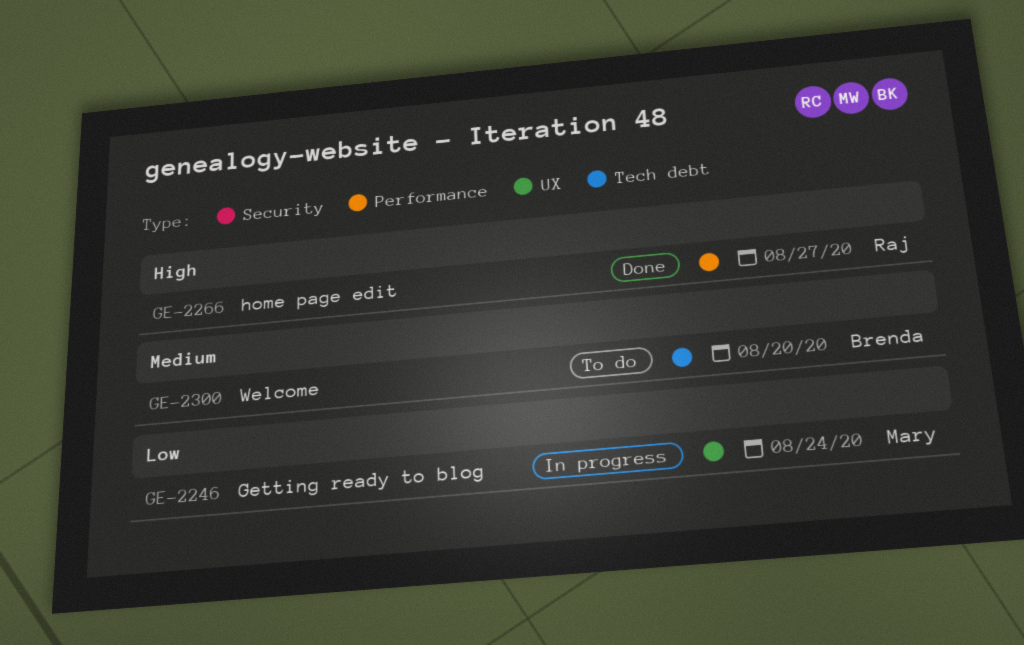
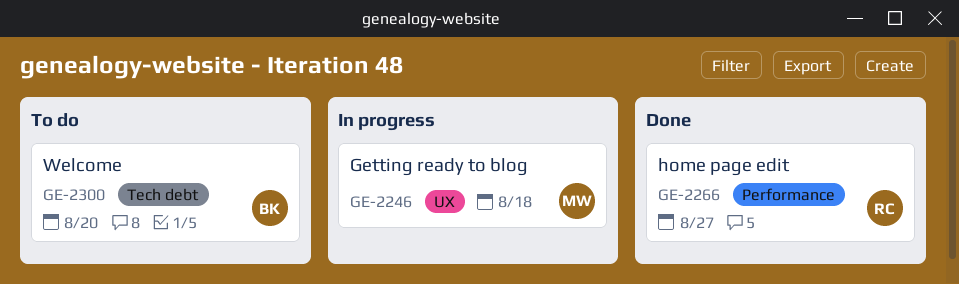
GE-2246, due: Aug 24 -> Aug 18

